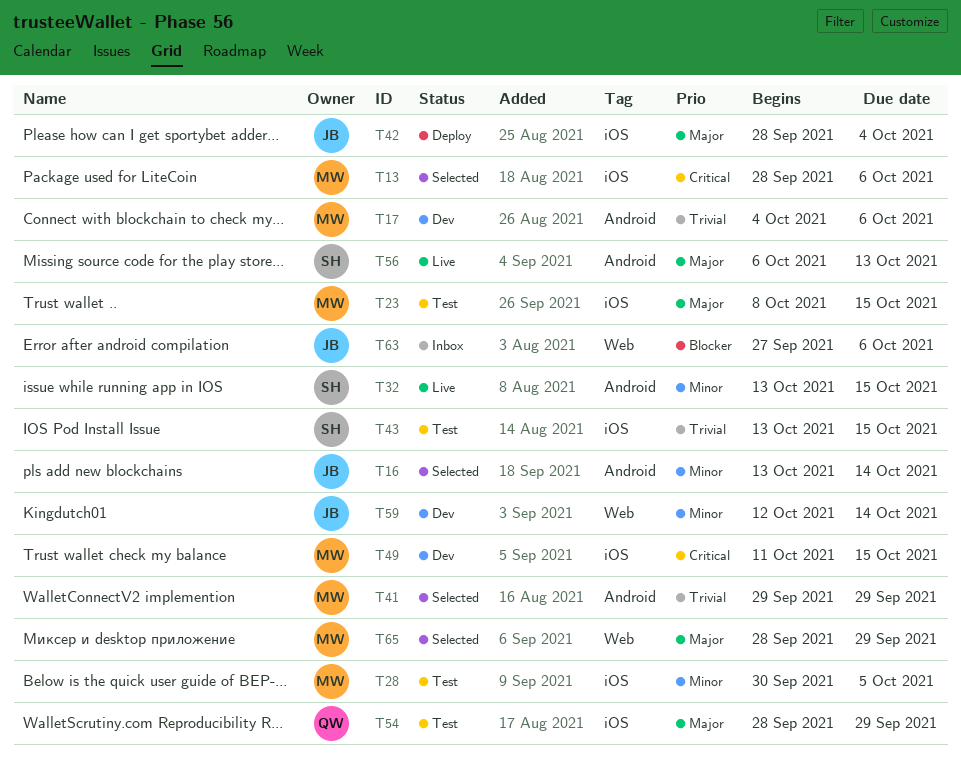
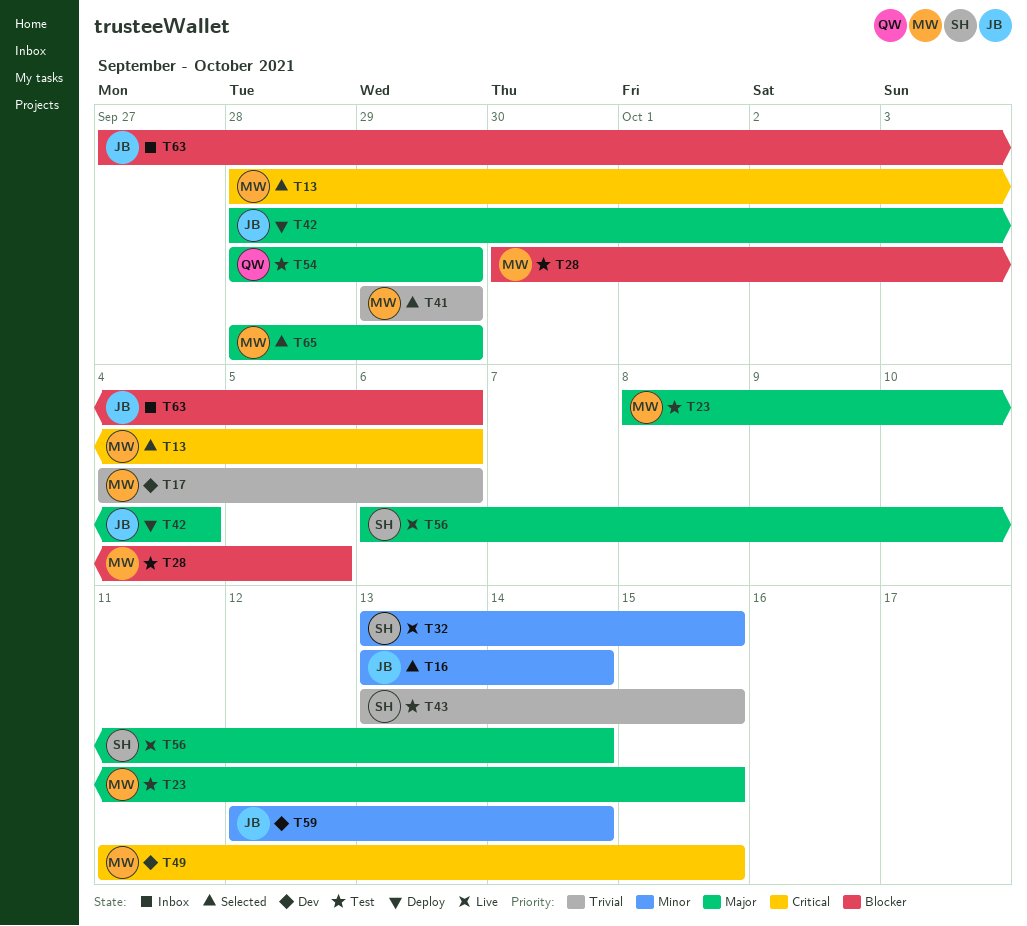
T28, priority: Minor -> Blocker
T56, due: Oct 13 -> Oct 14

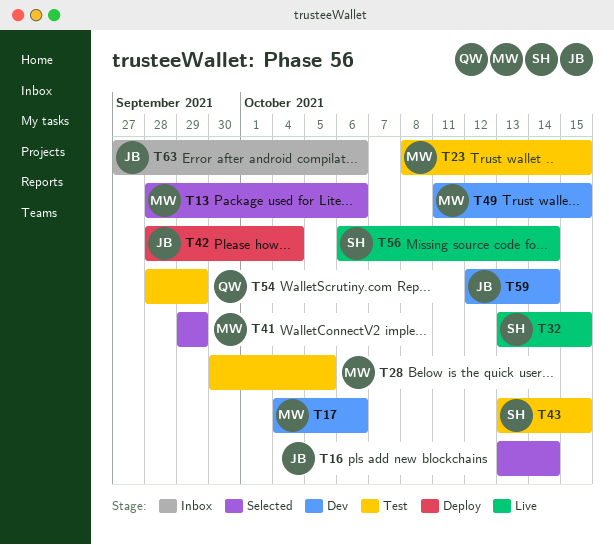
T65: present -> none

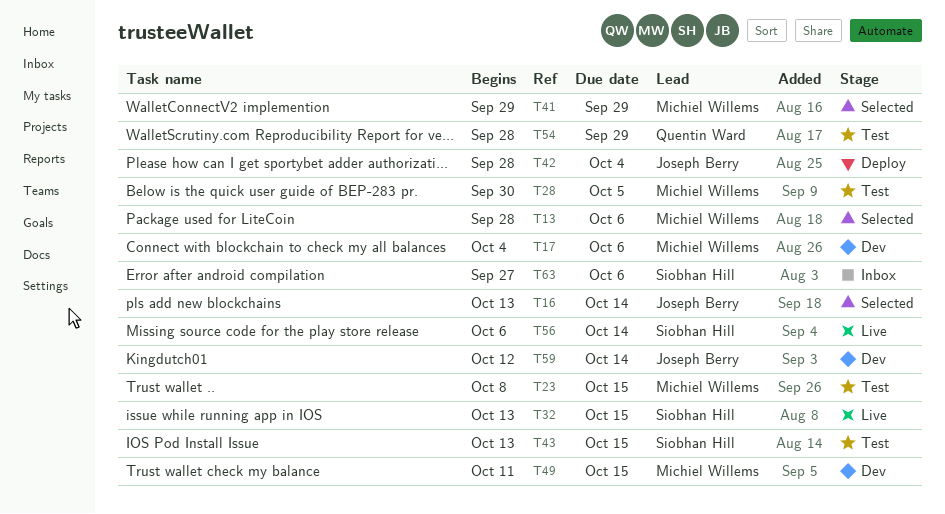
T63, owner: Joseph Berry -> Siobhan Hill

